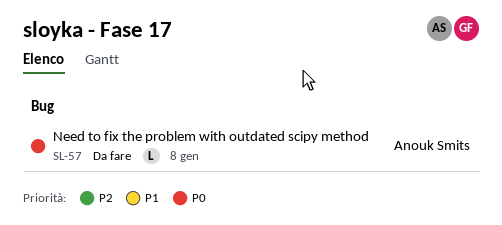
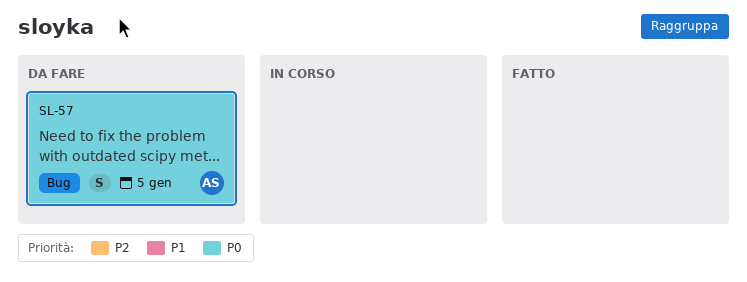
SL-57, estimate: L -> S
SL-57, due: Jan 8 -> Jan 5

